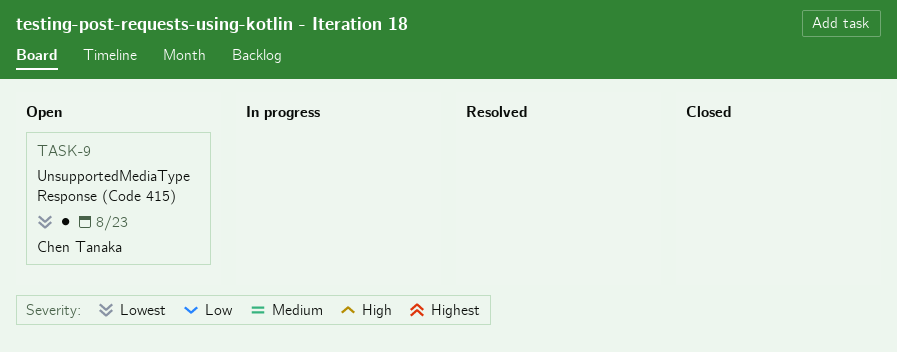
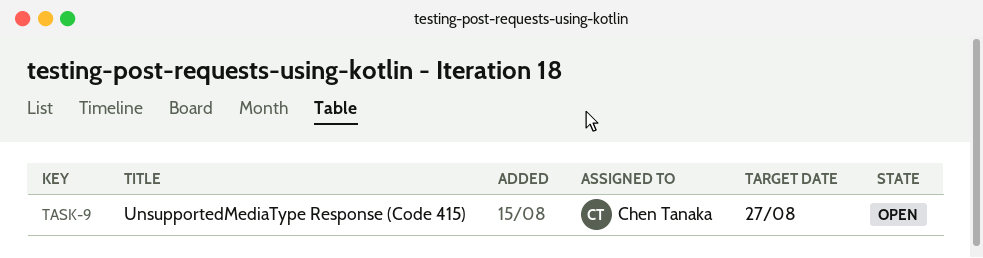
TASK-9, due: Aug 23 -> Aug 27

